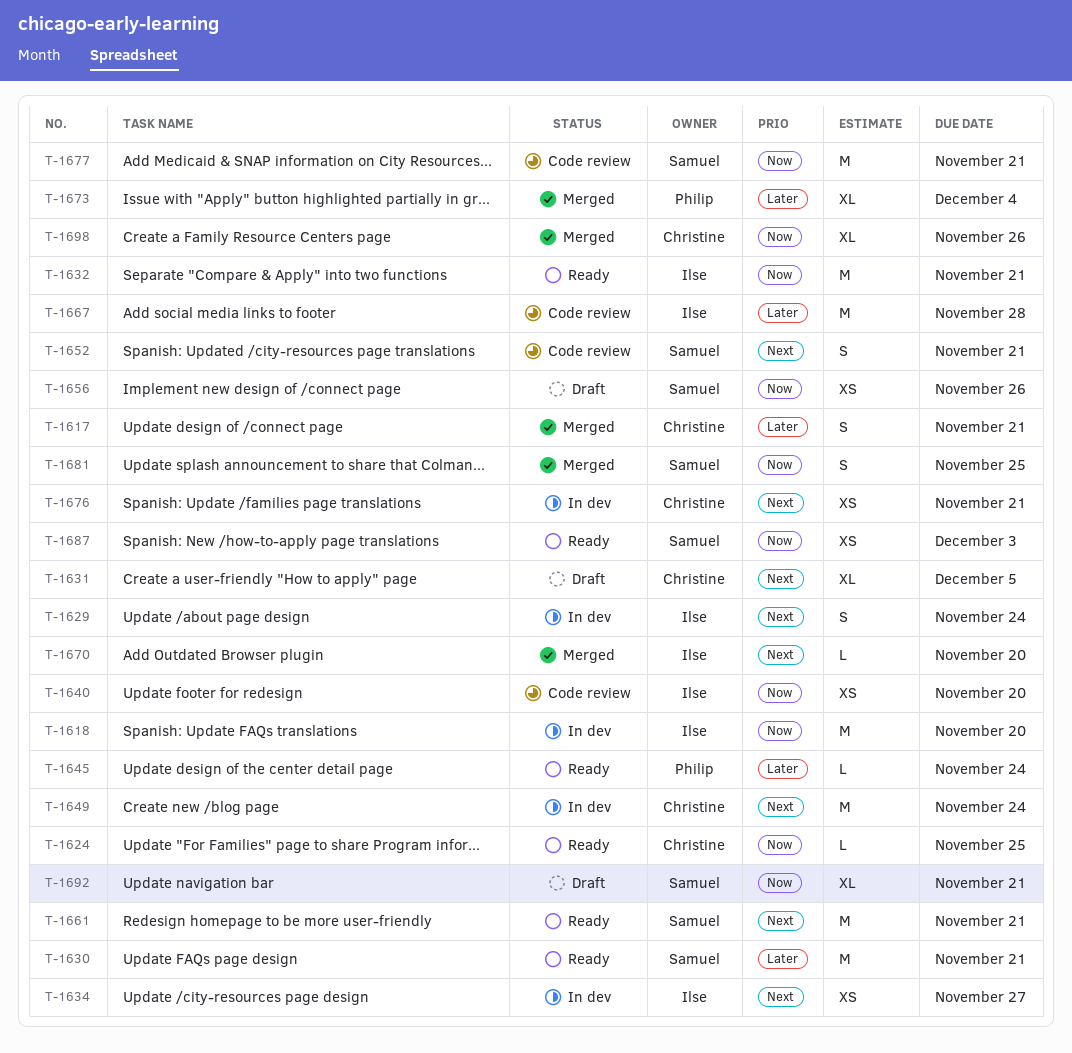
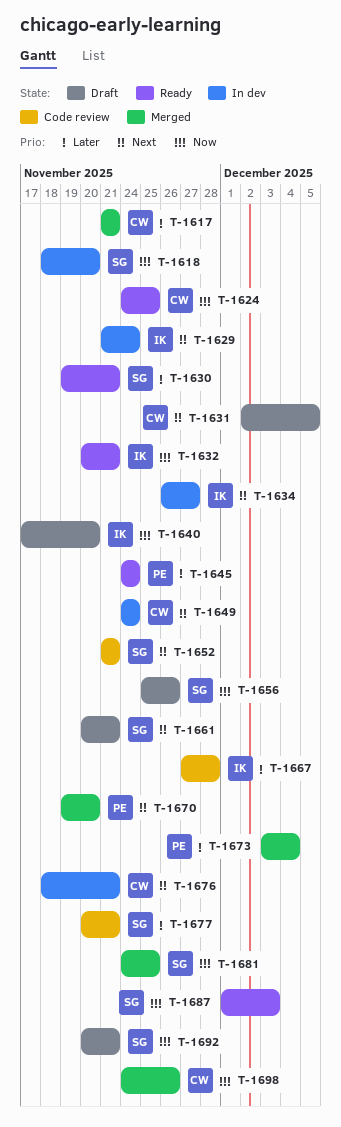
T-1618, owner: Ilse -> Samuel
T-1640, status: Code review -> Draft
T-1661, status: Ready -> Draft
T-1670, owner: Ilse -> Philip
T-1677, priority: Now -> Later

